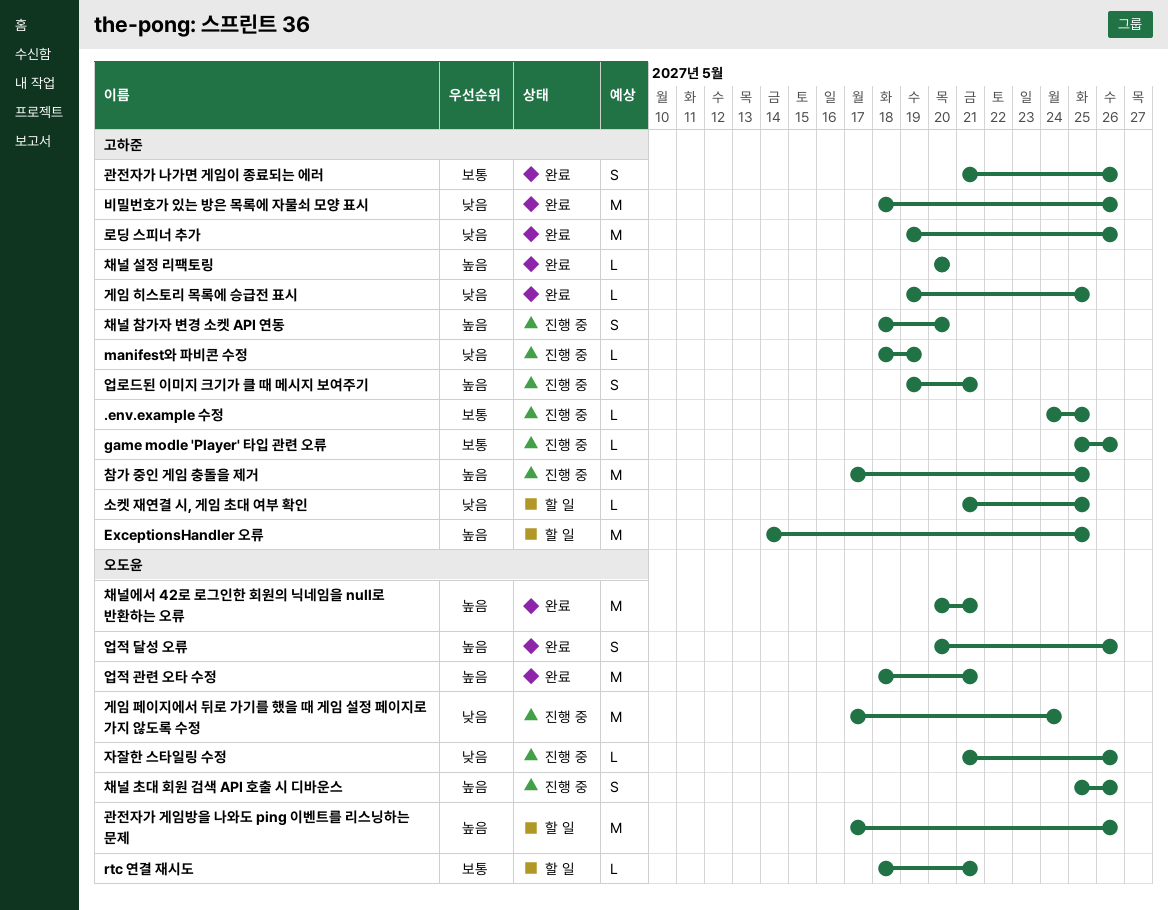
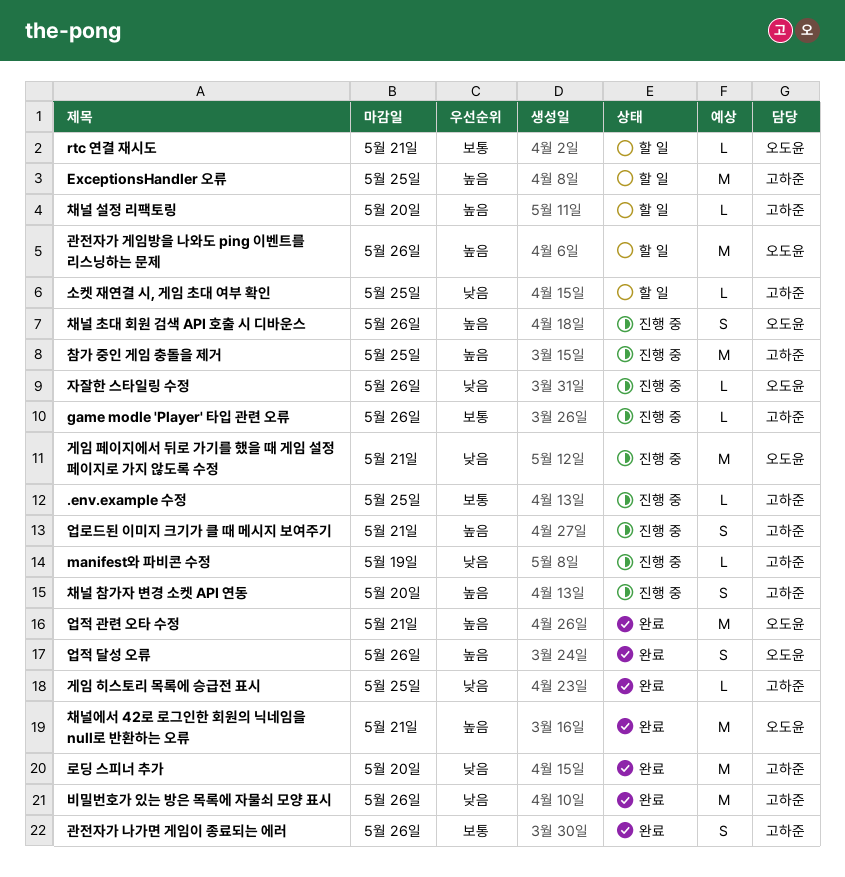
게임 페이지에서 뒤로 가기를 했을 때 게임 설정 페이지로 가지 않도록 수정, due: May 24 -> May 21
로딩 스피너 추가, due: May 26 -> May 20
채널 설정 리팩토링, status: 완료 -> 할 일

